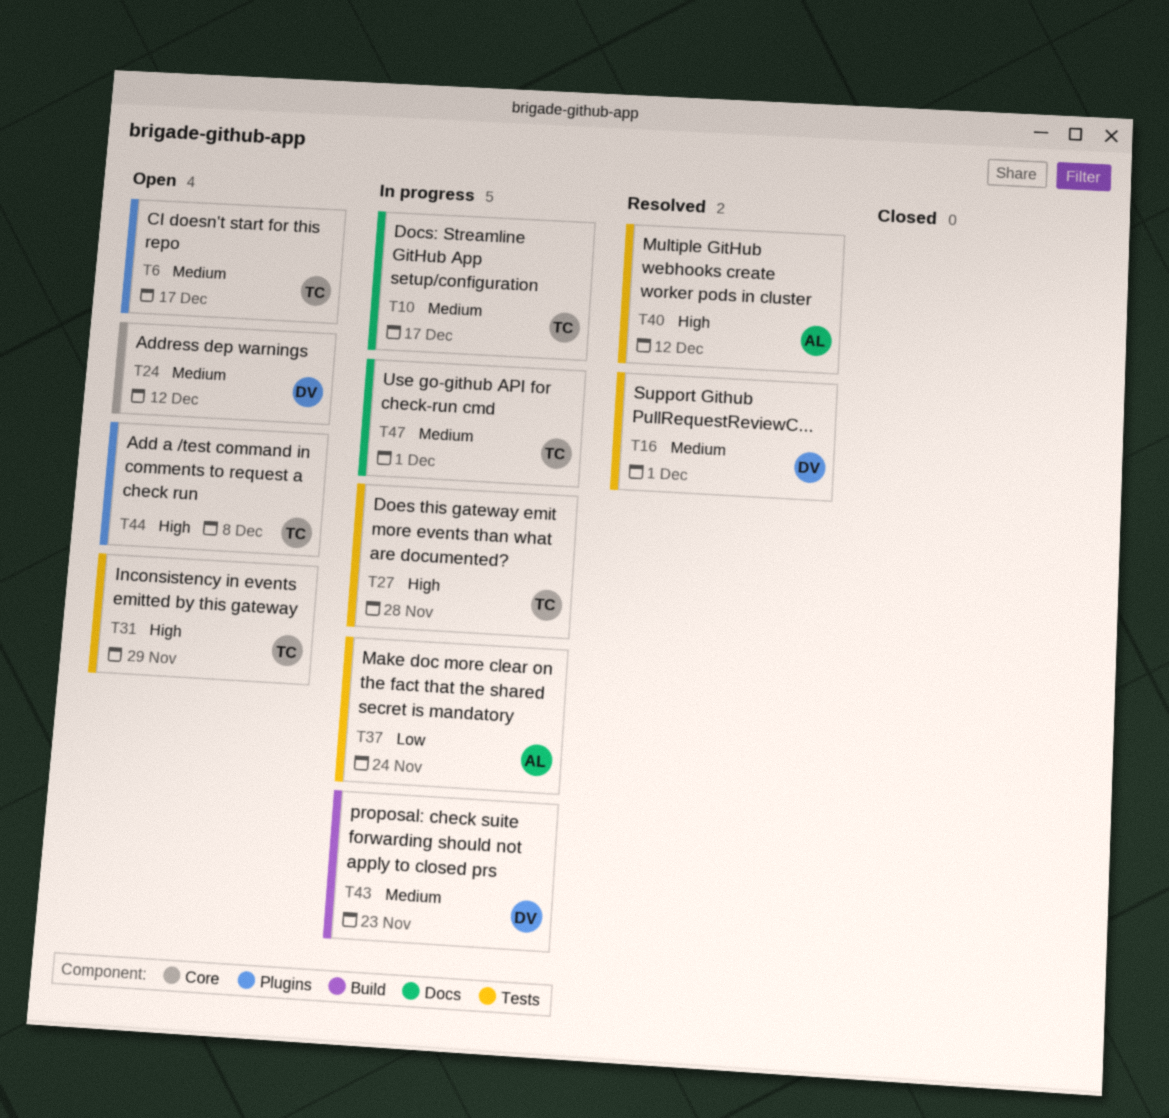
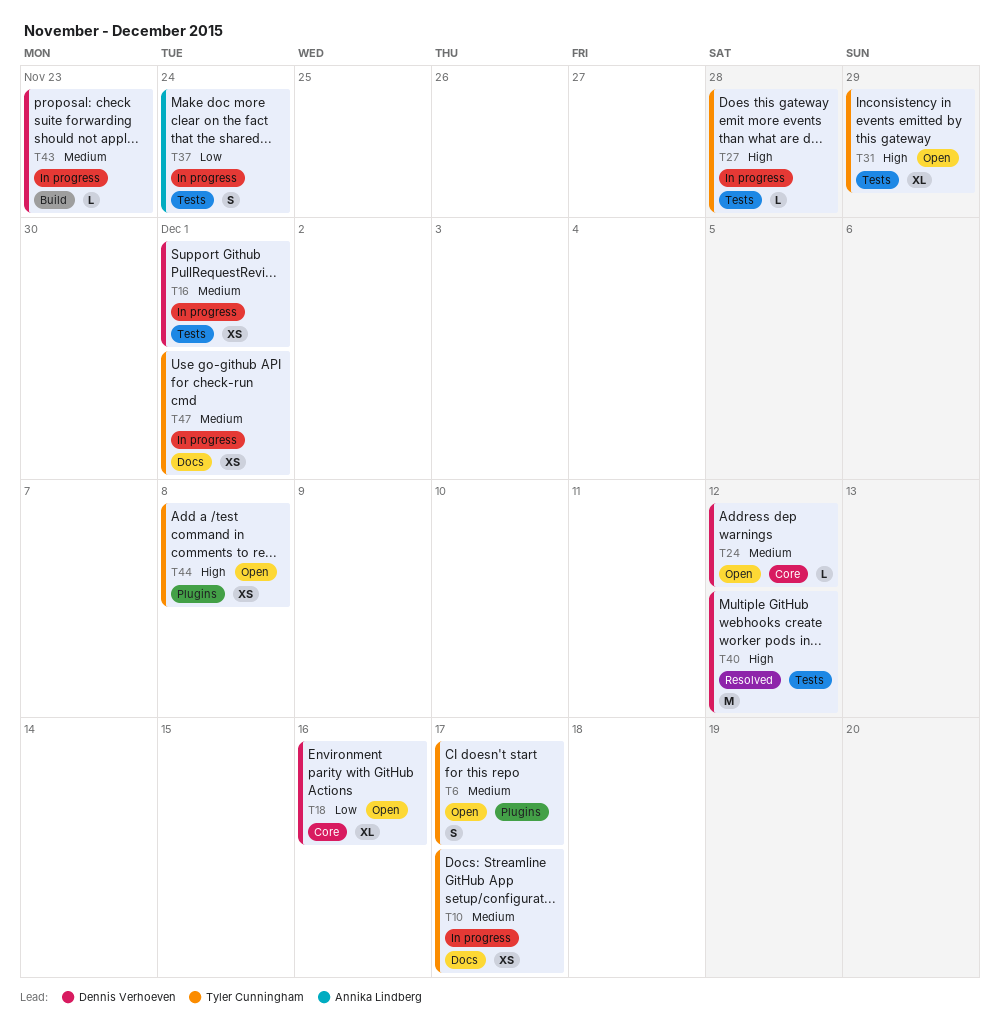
T16, status: Resolved -> In progress
T18: none -> present
T40, owner: Annika Lindberg -> Dennis Verhoeven

